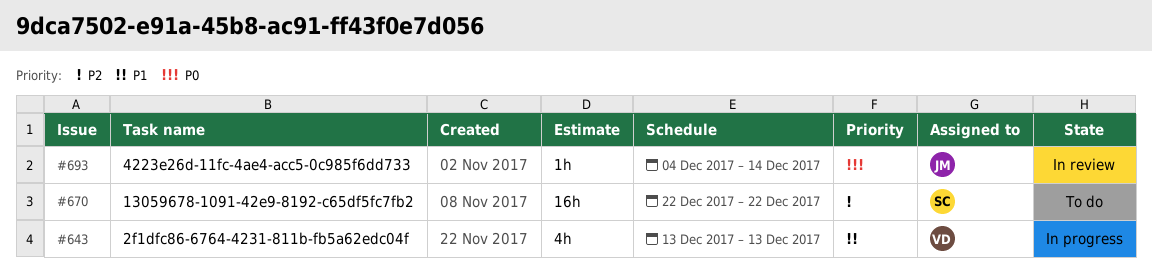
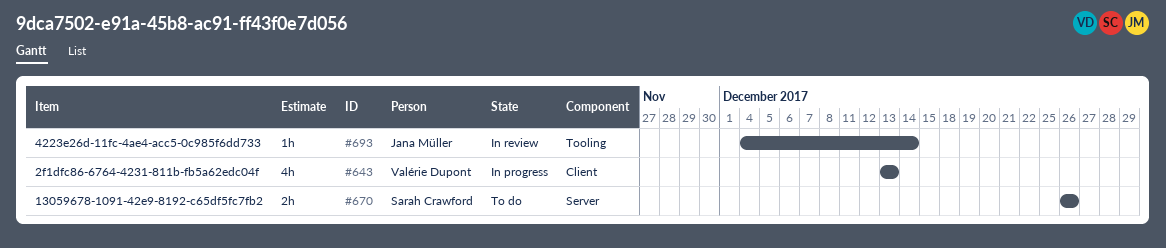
#670, estimate: 16h -> 2h
#670, start: Dec 22 -> Dec 26
#670, due: Dec 22 -> Dec 26

